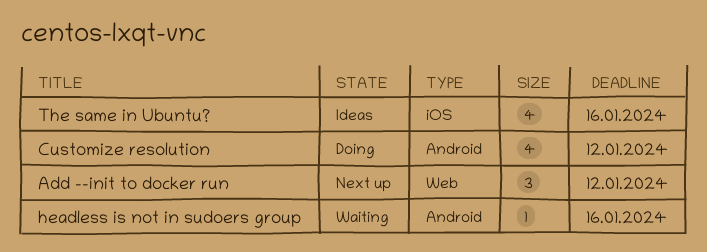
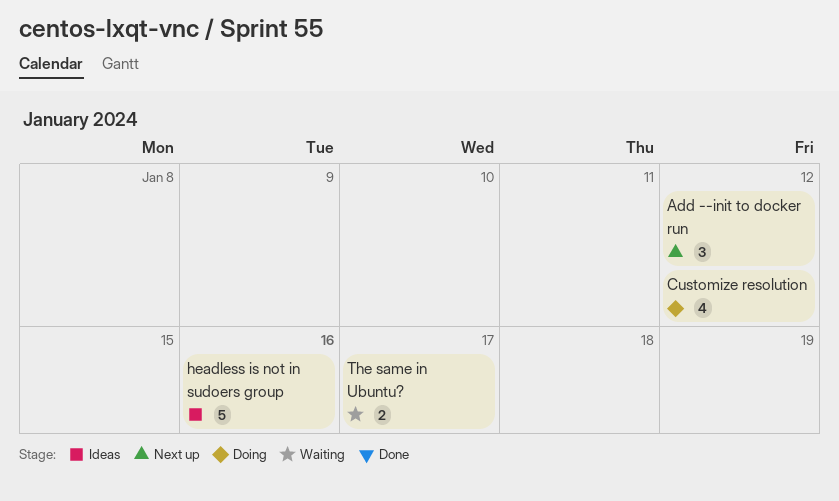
headless is not in sudoers group, status: Waiting -> Ideas
headless is not in sudoers group, estimate: 1 -> 5
The same in Ubuntu?, status: Ideas -> Waiting
The same in Ubuntu?, estimate: 4 -> 2
The same in Ubuntu?, due: Jan 16 -> Jan 17

